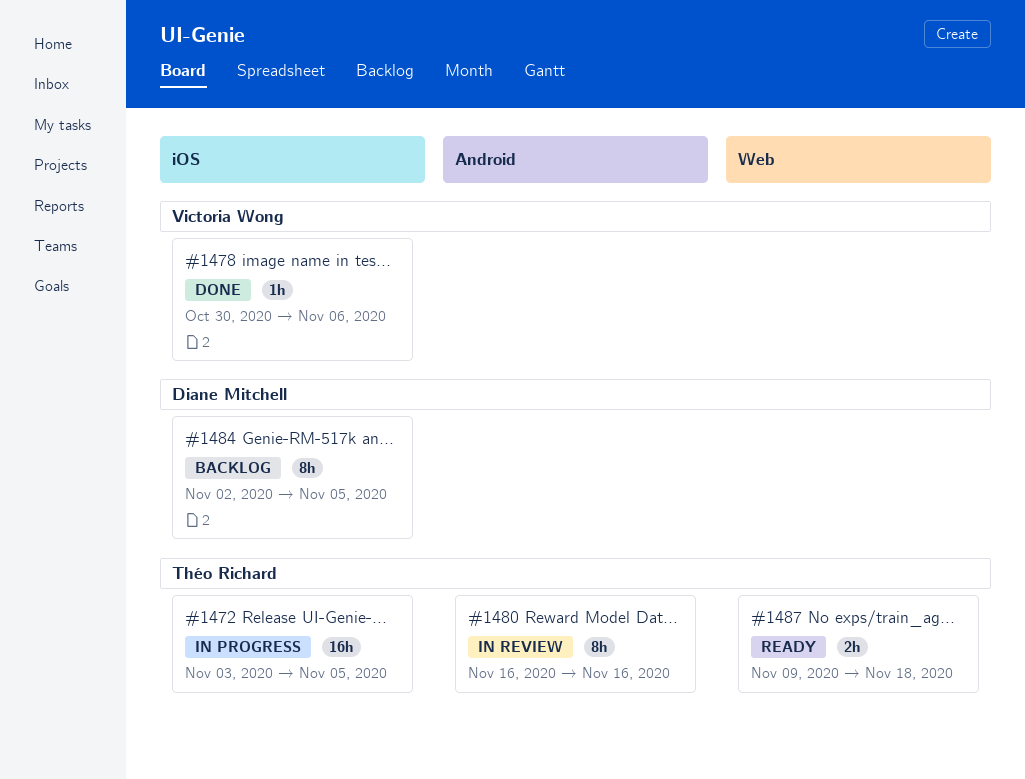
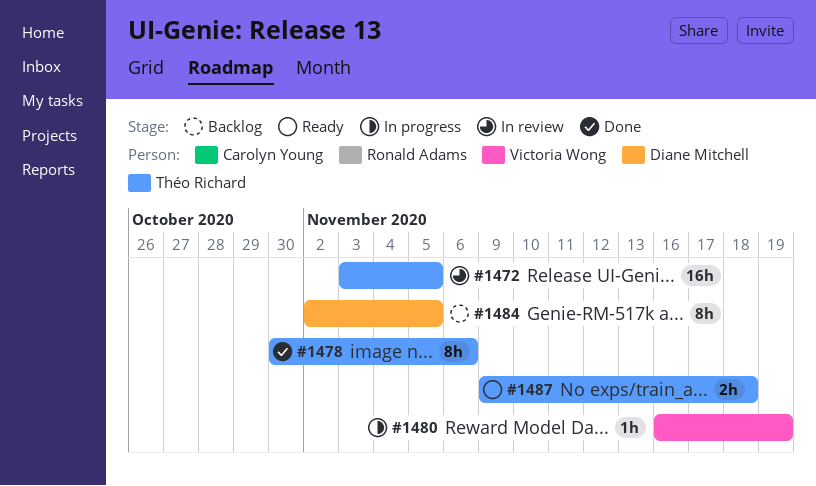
#1472, status: In progress -> In review
#1478, owner: Victoria Wong -> Théo Richard
#1478, estimate: 1h -> 8h
#1480, status: In review -> In progress
#1480, owner: Théo Richard -> Victoria Wong
#1480, estimate: 8h -> 1h
#1480, due: Nov 16 -> Nov 19

